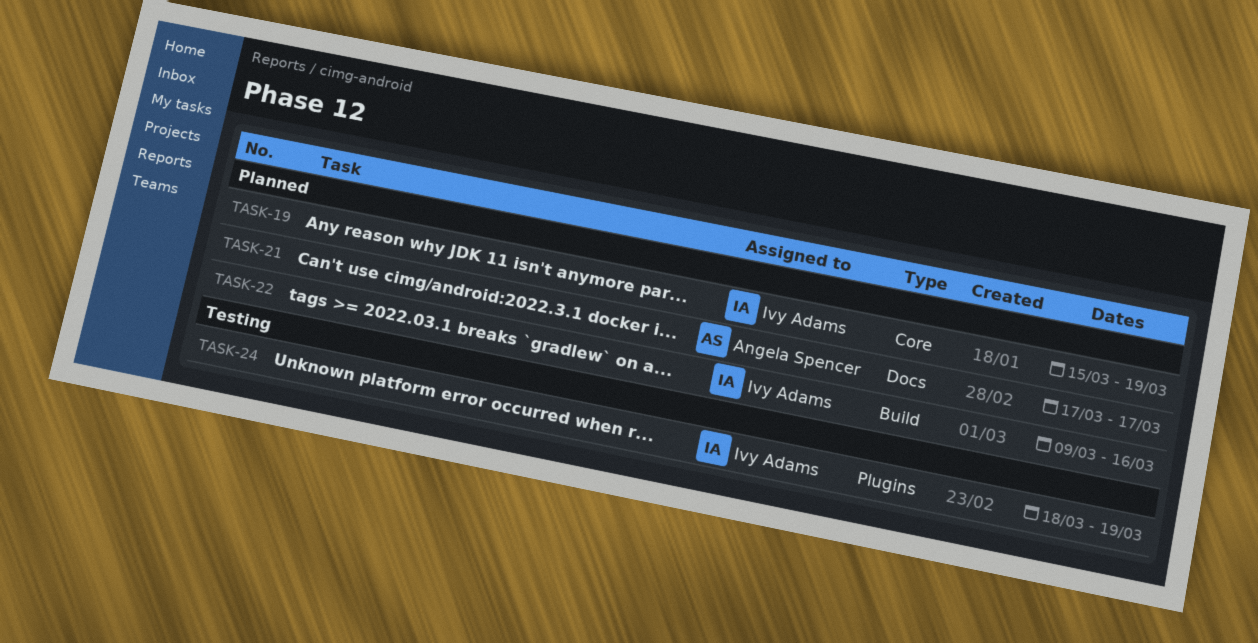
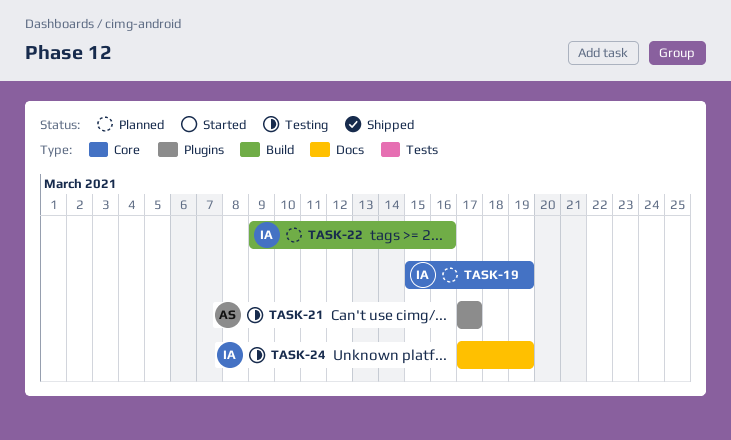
TASK-21, status: Planned -> Testing
TASK-21, label: Docs -> Plugins
TASK-24, label: Plugins -> Docs
TASK-24, start: Mar 18 -> Mar 17

